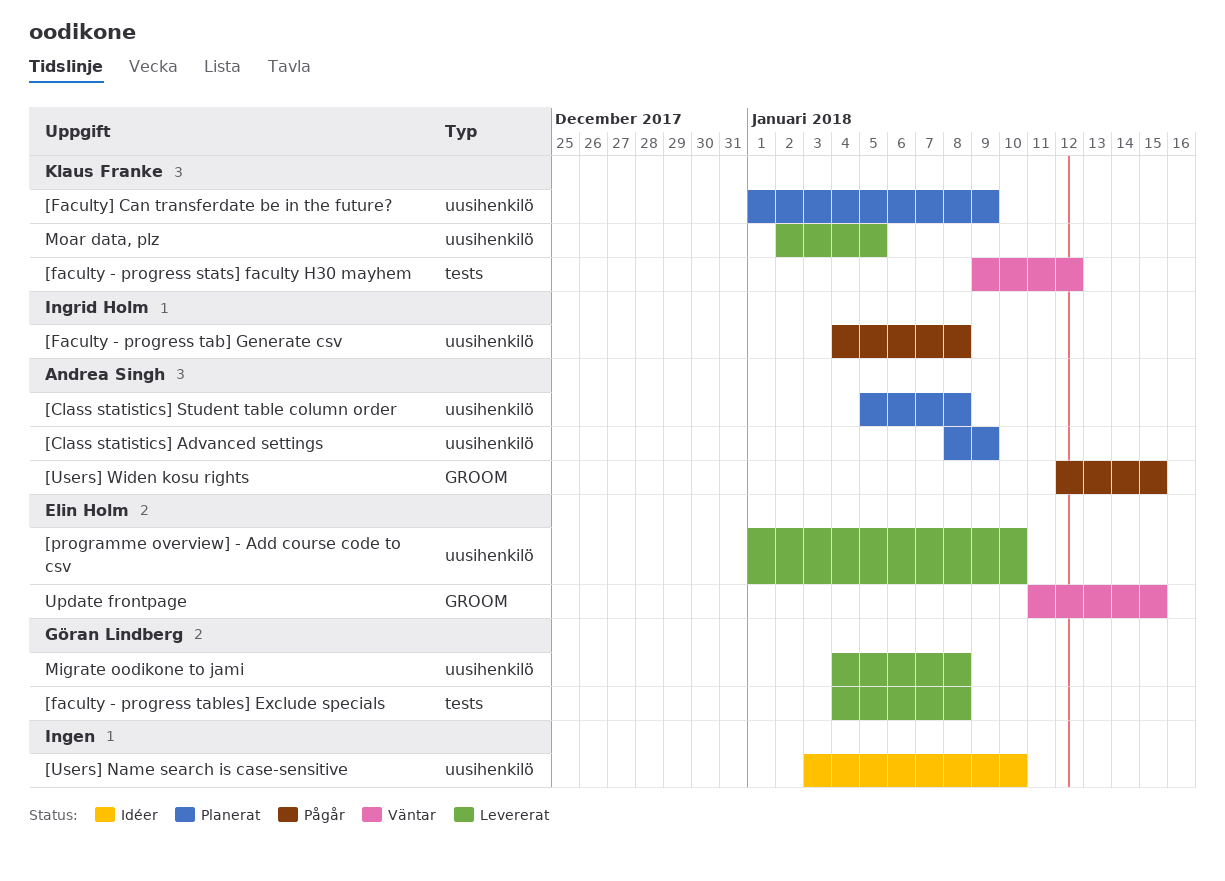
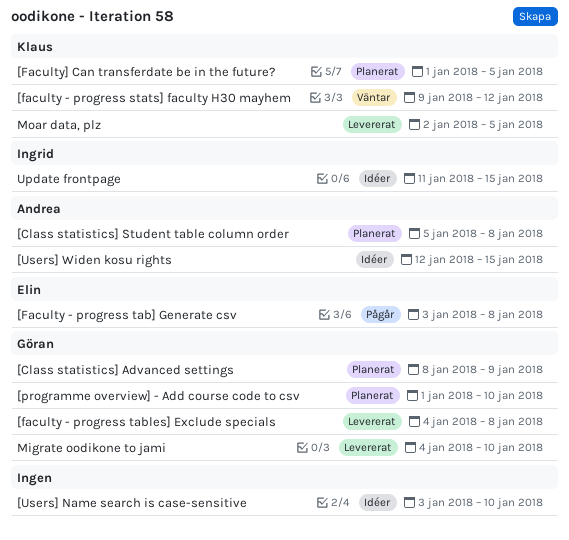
[Class statistics] Advanced settings, owner: Andrea Singh -> Göran Lindberg
[Faculty - progress tab] Generate csv, owner: Ingrid Holm -> Elin Holm
[Faculty - progress tab] Generate csv, start: Jan 4 -> Jan 3
[Faculty] Can transferdate be in the future?, due: Jan 9 -> Jan 5
[programme overview] - Add course code to csv, status: Levererat -> Planerat
[programme overview] - Add course code to csv, owner: Elin Holm -> Göran Lindberg
[Users] Widen kosu rights, status: Pågår -> Idéer
Migrate oodikone to jami, due: Jan 8 -> Jan 10
Update frontpage, status: Väntar -> Idéer
Update frontpage, owner: Elin Holm -> Ingrid Holm

